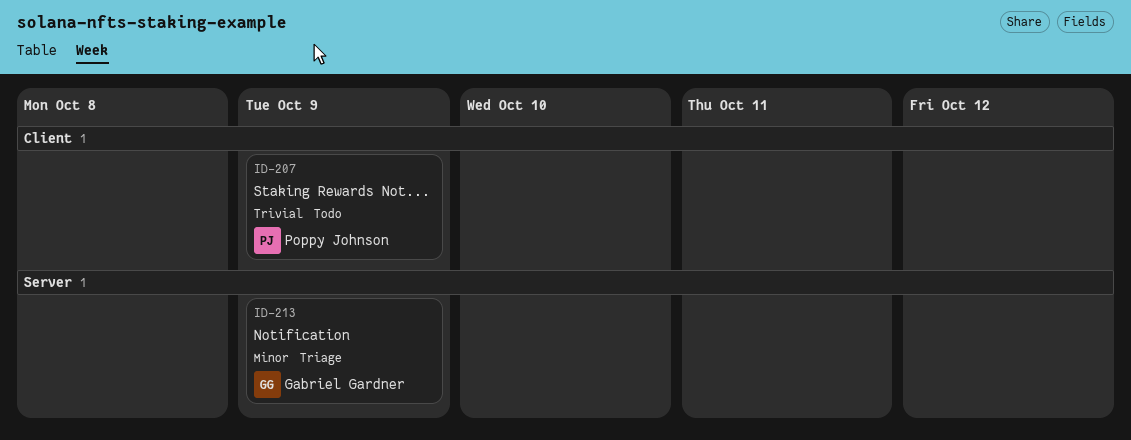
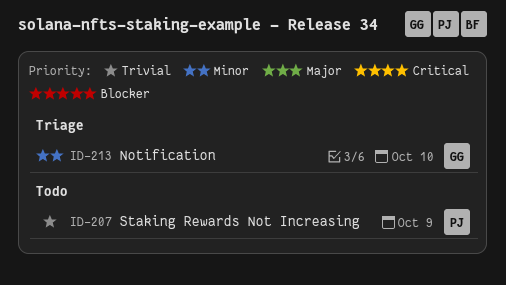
ID-213, due: Oct 9 -> Oct 10

